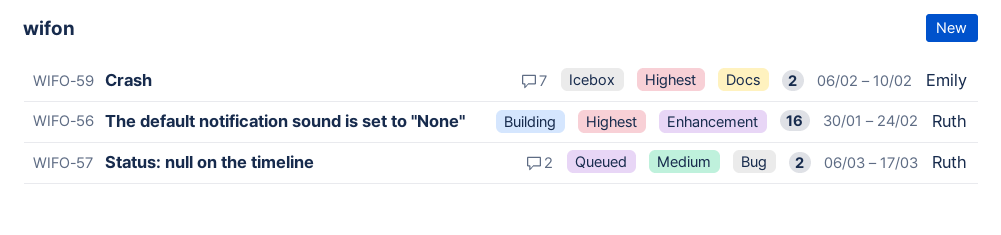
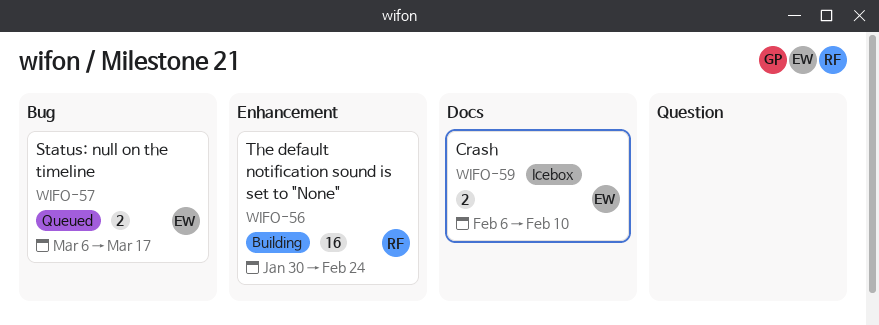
WIFO-57, owner: Ruth -> Emily

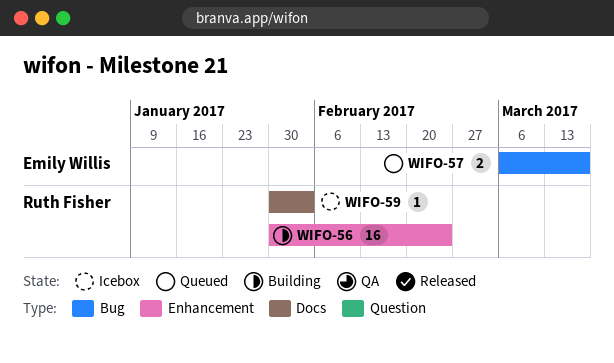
WIFO-59, owner: Emily Willis -> Ruth Fisher
WIFO-59, estimate: 2 -> 1
WIFO-59, start: Feb 6 -> Jan 30
WIFO-59, due: Feb 10 -> Feb 3

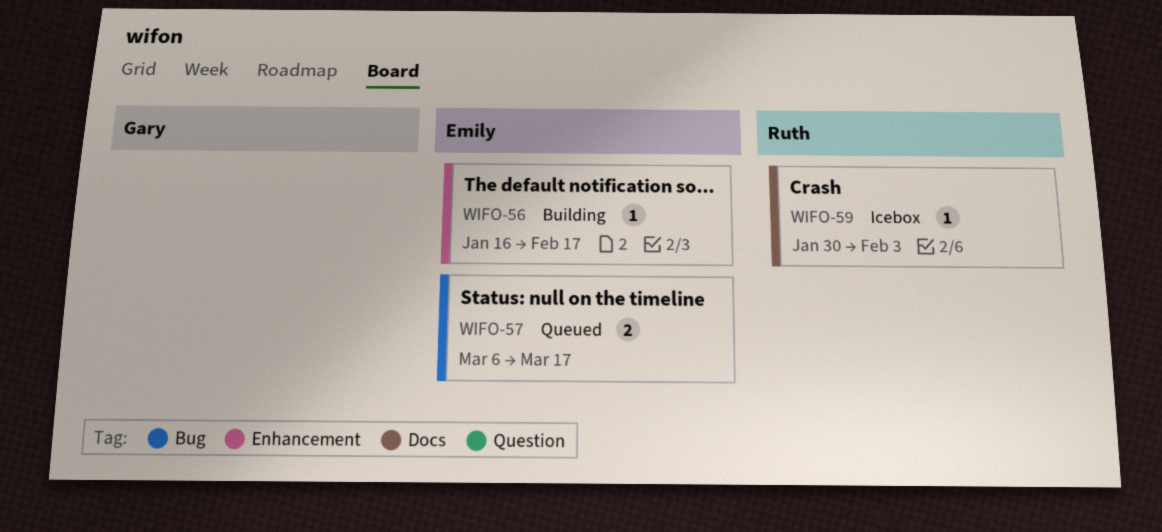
WIFO-56, owner: Ruth Fisher -> Emily Willis
WIFO-56, estimate: 16 -> 1
WIFO-56, start: Jan 30 -> Jan 16
WIFO-56, due: Feb 24 -> Feb 17

